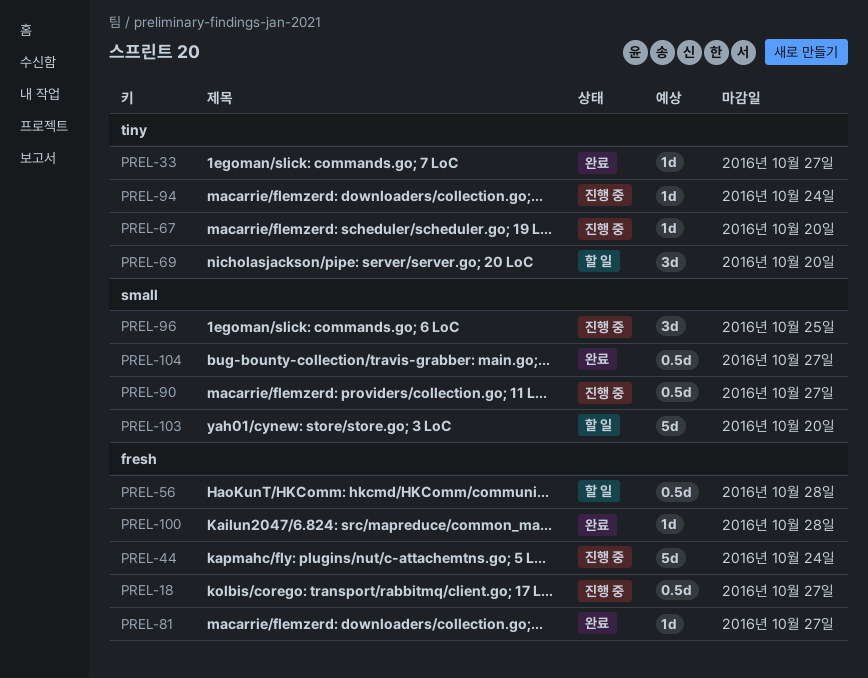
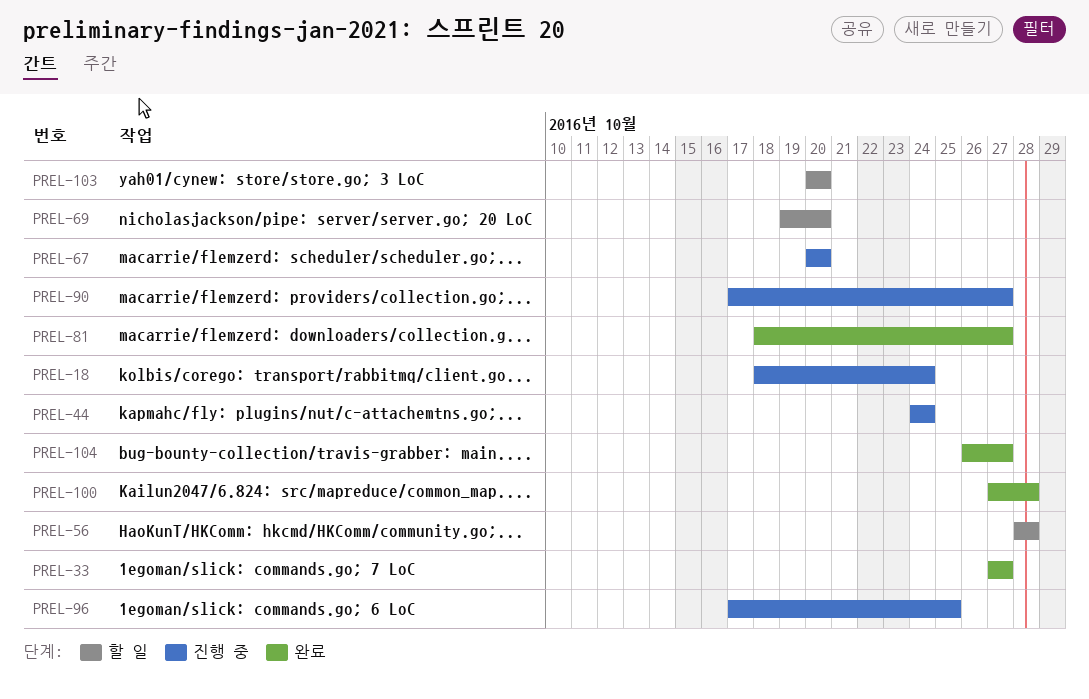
PREL-18, due: Oct 27 -> Oct 24
PREL-94: present -> none

